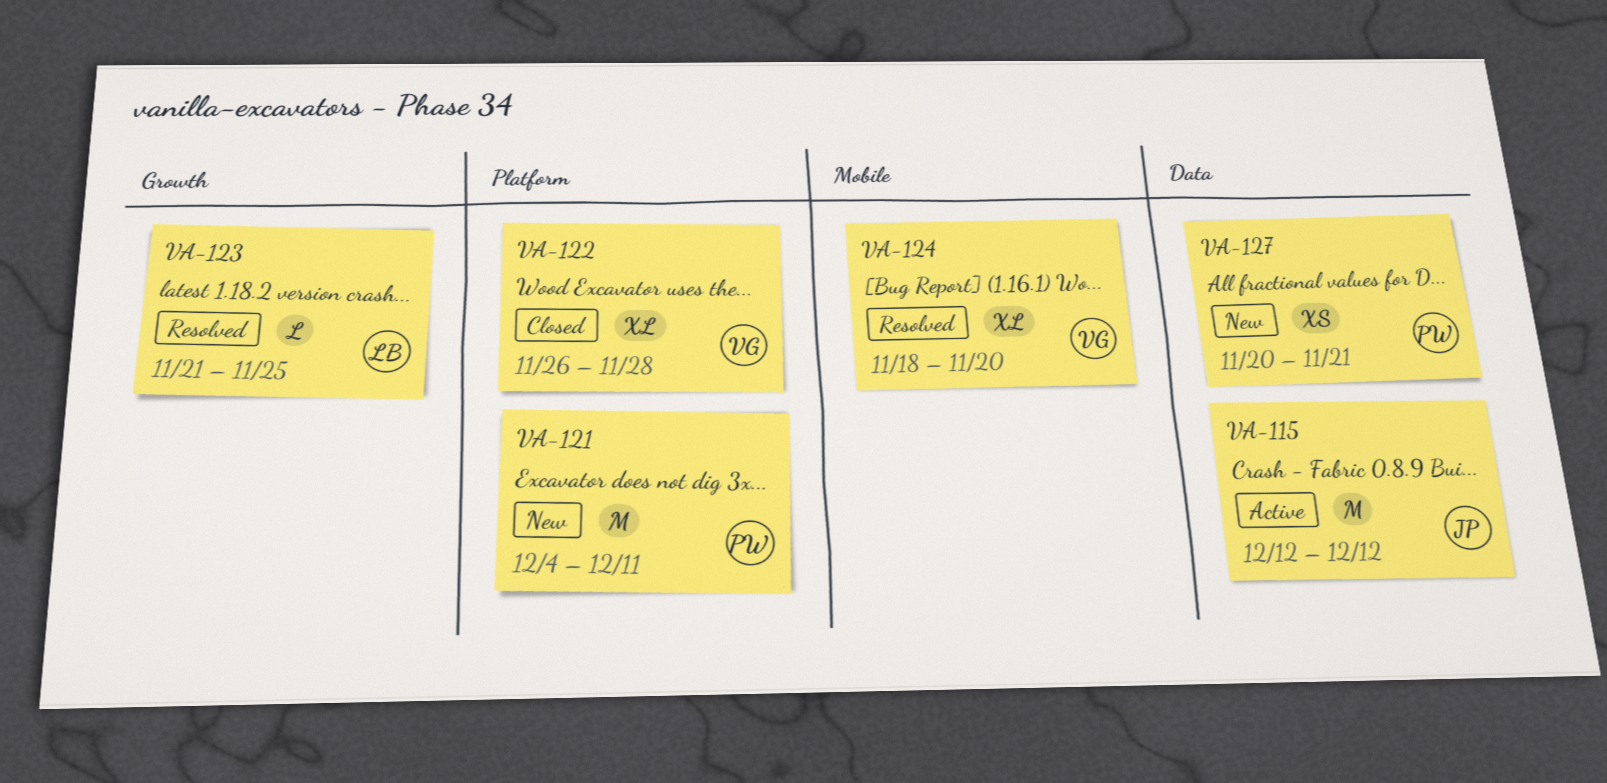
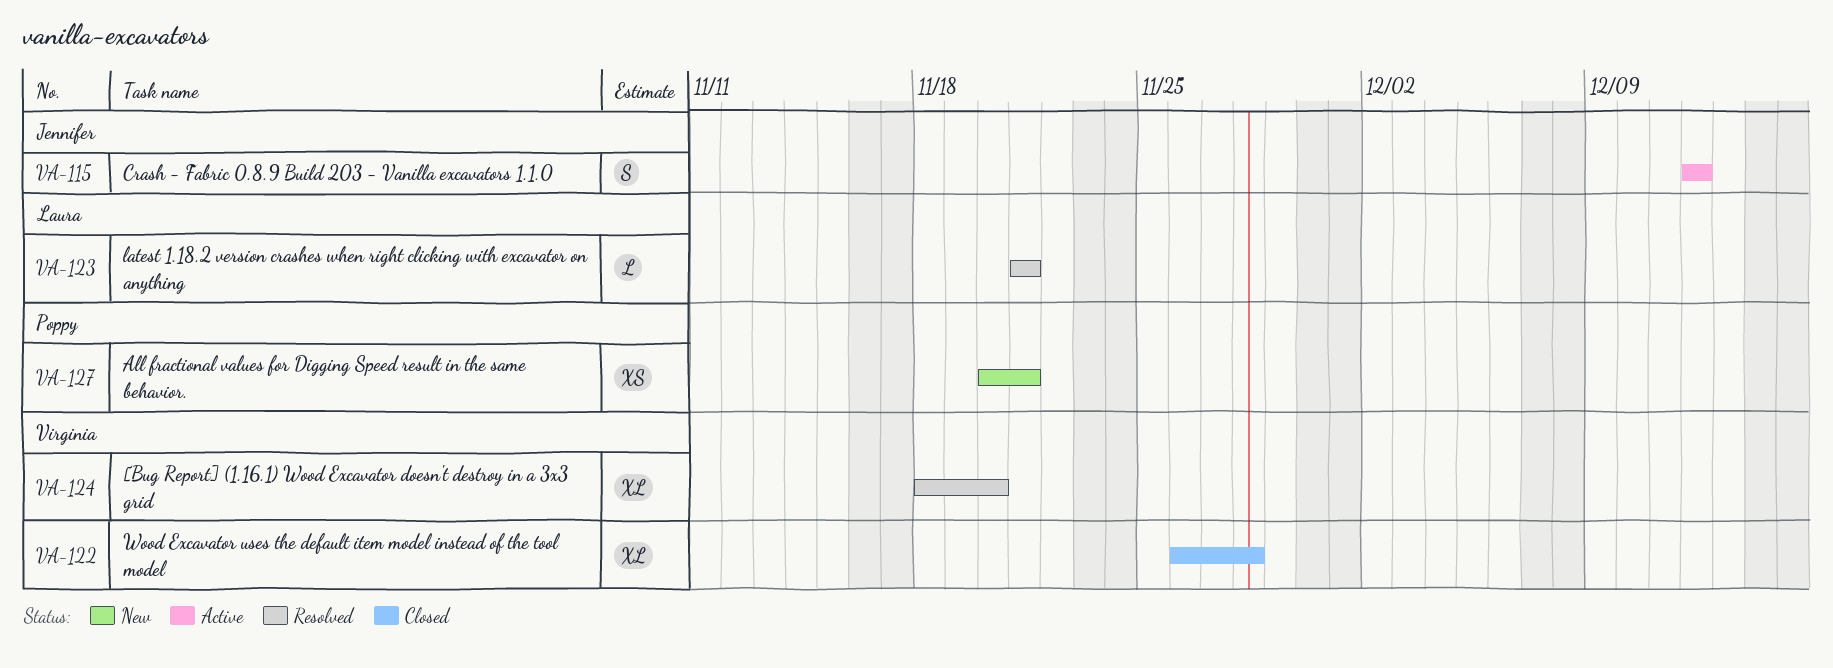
VA-115, estimate: M -> S
VA-121: present -> none
VA-123, due: Nov 25 -> Nov 21

